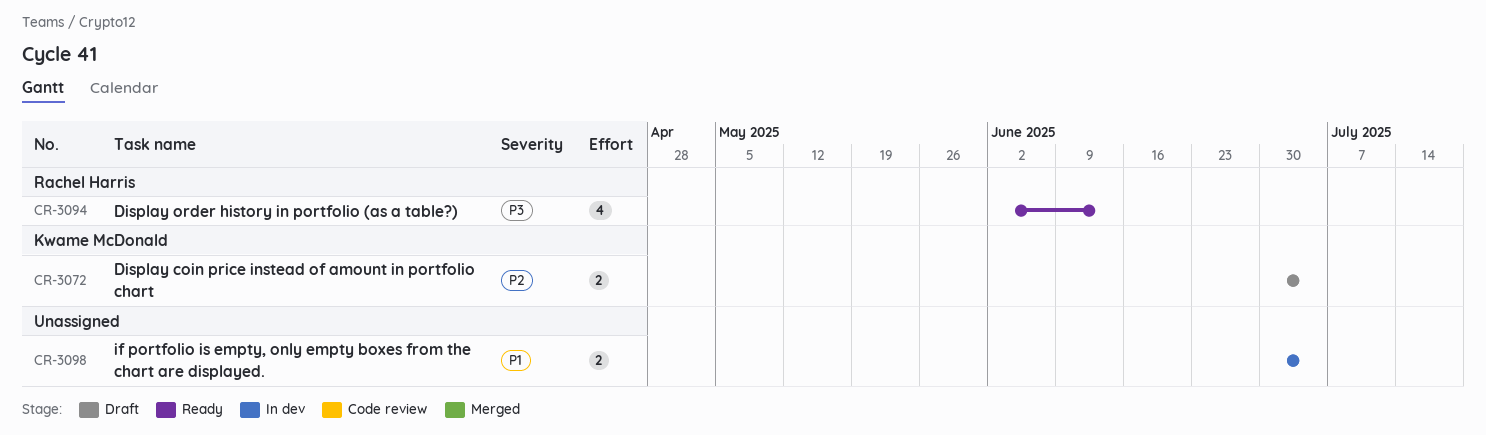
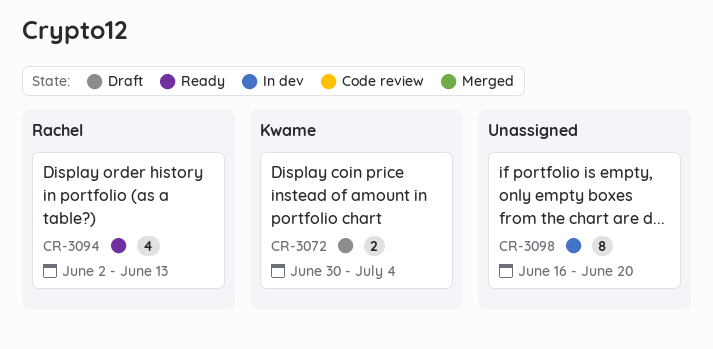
CR-3098, estimate: 2 -> 8
CR-3098, start: Jun 30 -> Jun 16
CR-3098, due: Jul 4 -> Jun 20

